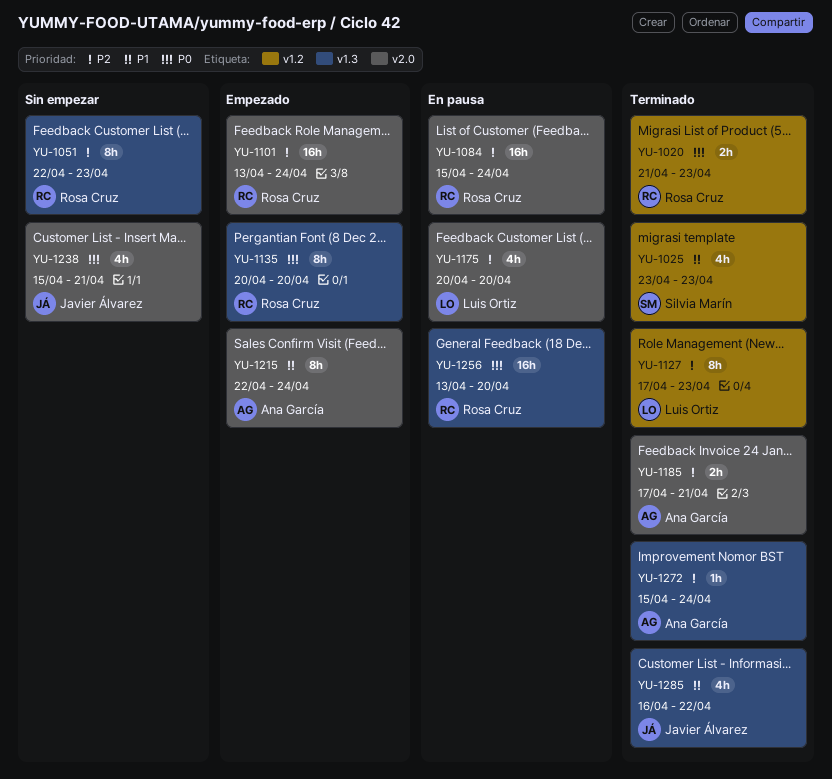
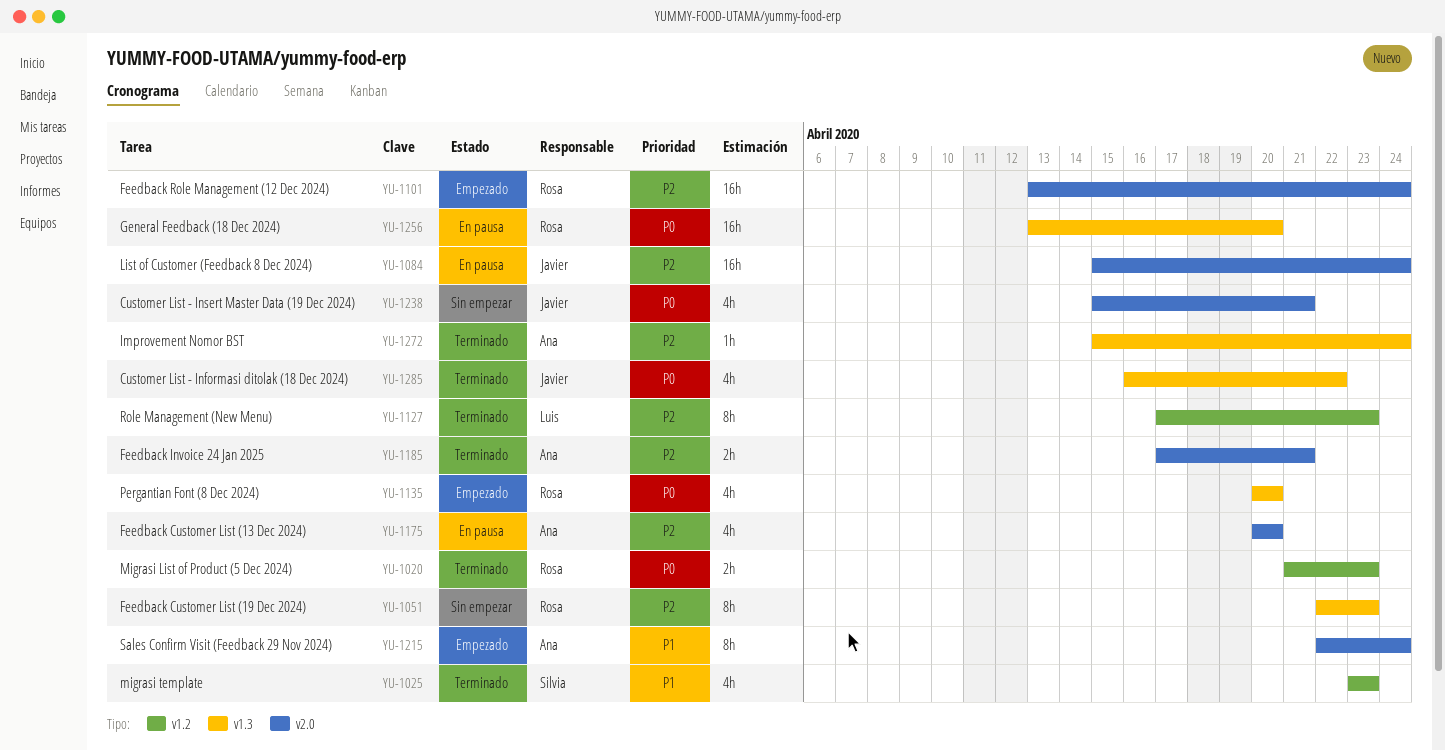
YU-1084, owner: Rosa Cruz -> Javier Álvarez
YU-1135, estimate: 8h -> 4h
YU-1175, owner: Luis Ortiz -> Ana García
YU-1285, priority: P1 -> P0

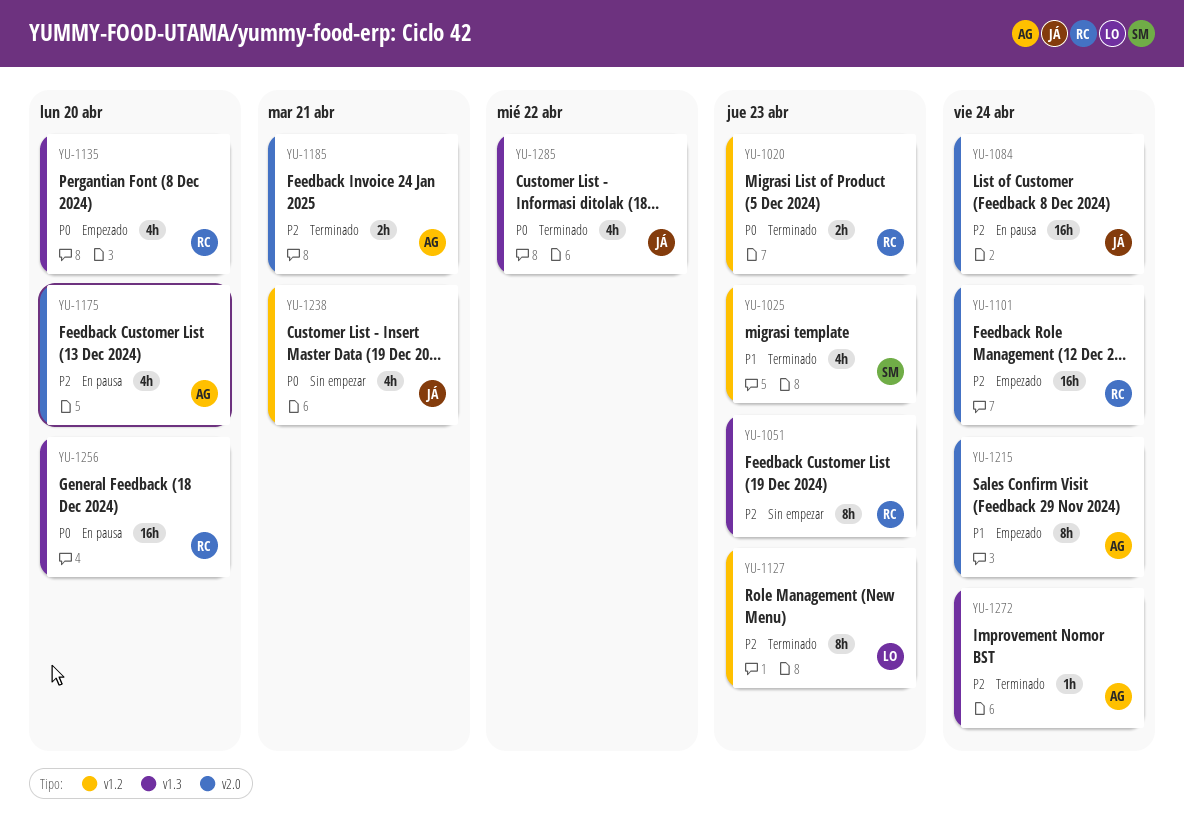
YU-1238, label: v2.0 -> v1.2

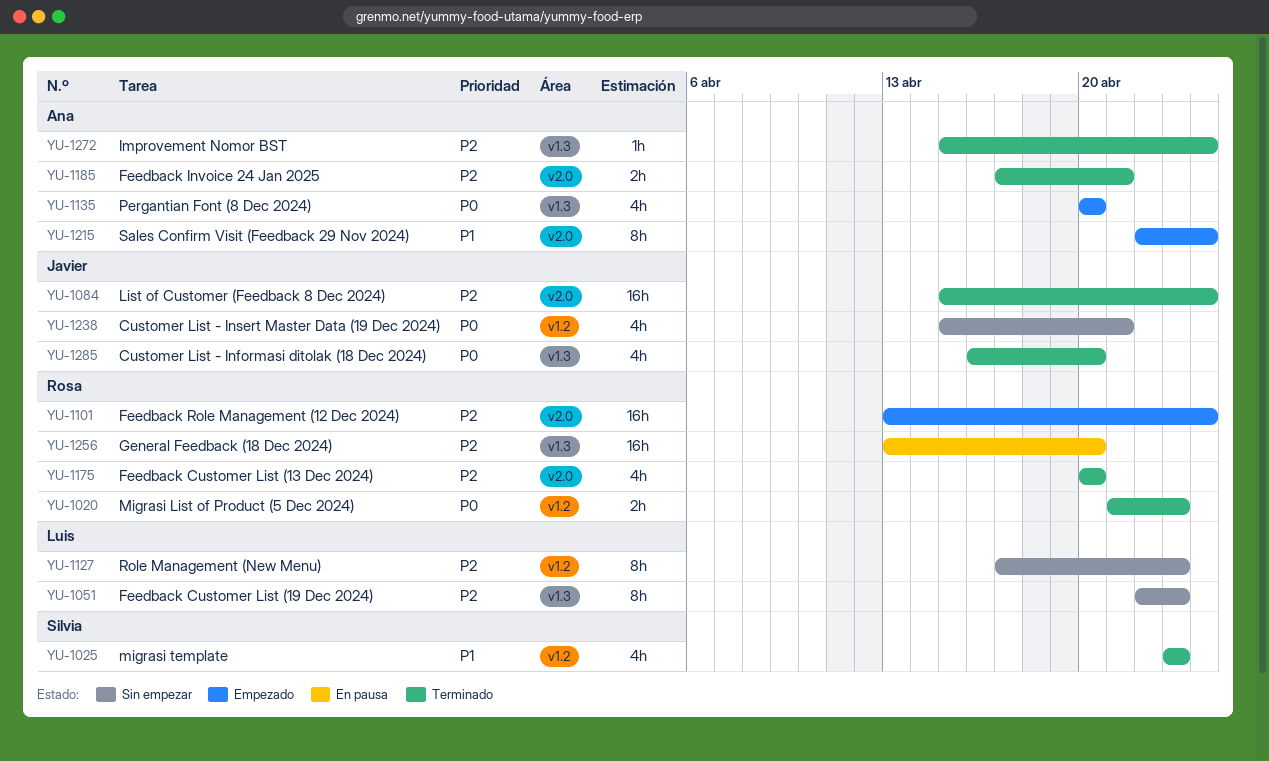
YU-1051, owner: Rosa -> Luis
YU-1084, status: En pausa -> Terminado
YU-1127, status: Terminado -> Sin empezar
YU-1135, owner: Rosa -> Ana
YU-1175, status: En pausa -> Terminado
YU-1175, owner: Ana -> Rosa
YU-1256, priority: P0 -> P2
YU-1285, due: Apr 22 -> Apr 20

